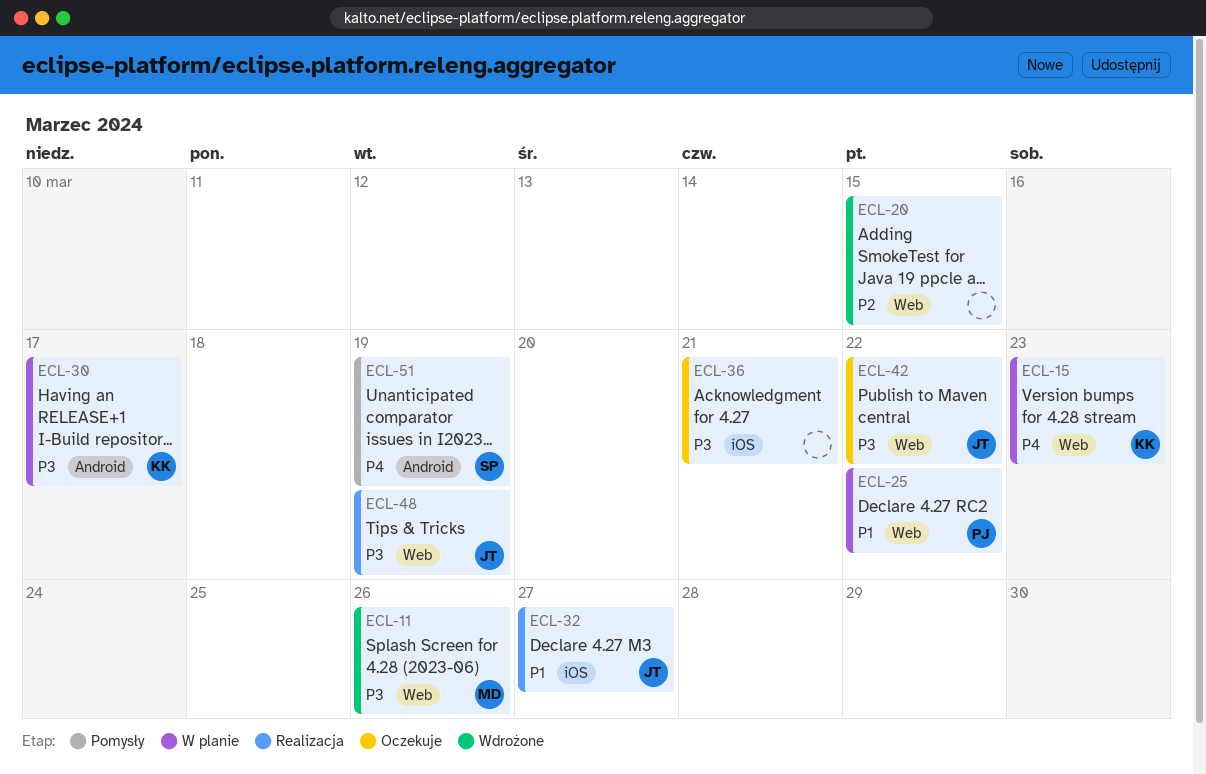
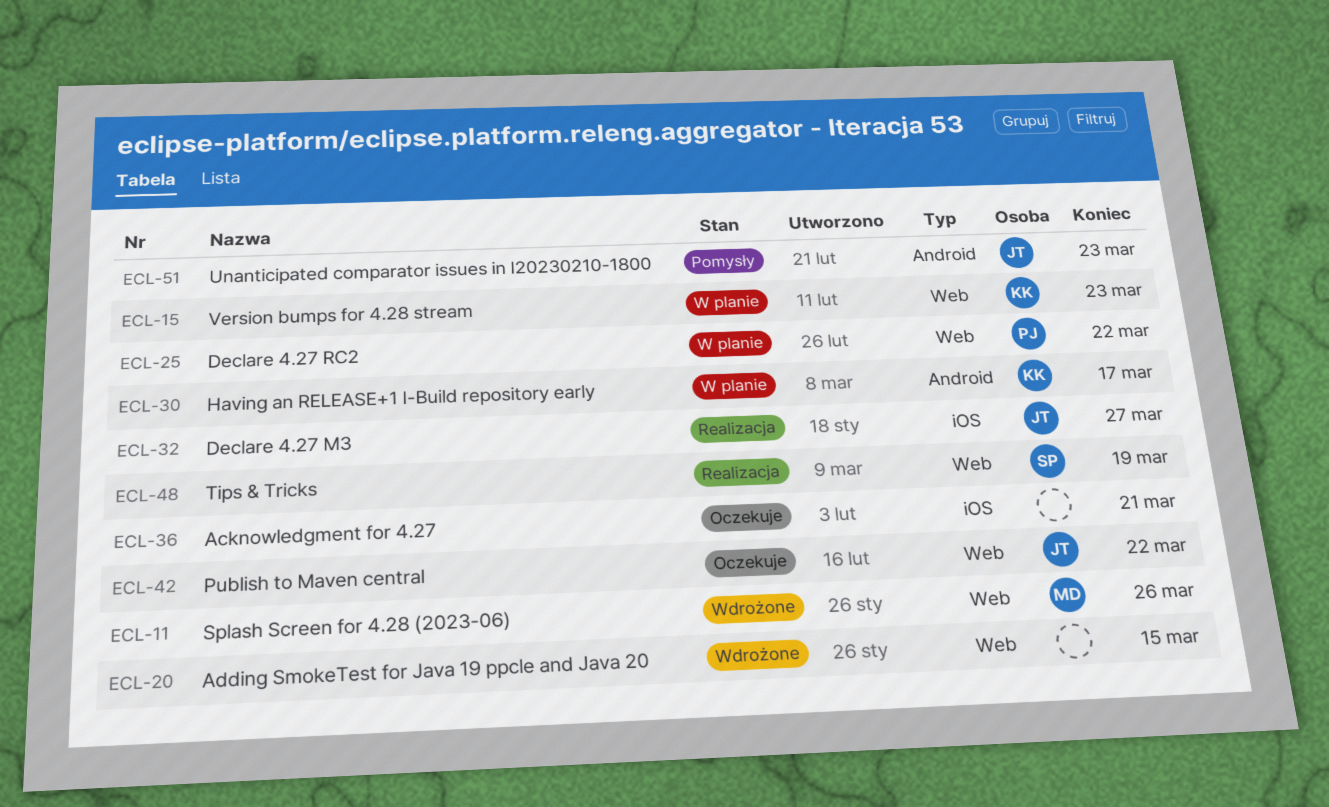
ECL-48, owner: JT -> SP
ECL-51, owner: SP -> JT
ECL-51, due: Mar 19 -> Mar 23

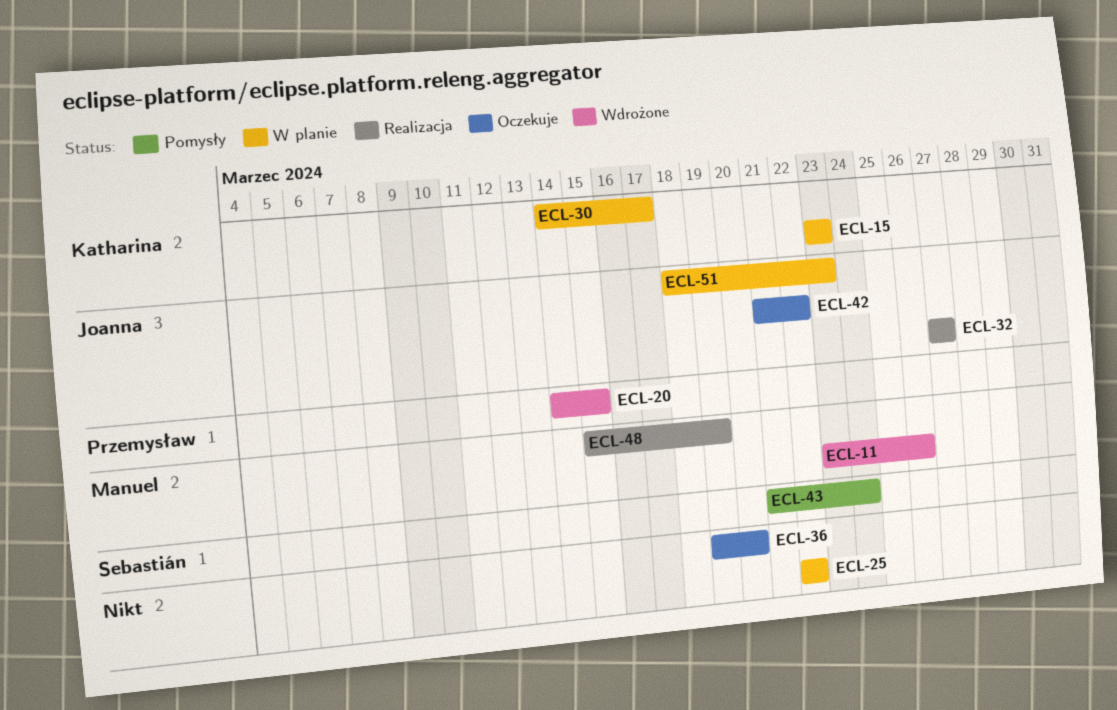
ECL-20, owner: none -> Przemysław
ECL-25, owner: Przemysław -> none
ECL-36, due: Mar 21 -> Mar 20
ECL-43: none -> present
ECL-48, owner: Sebastián -> Manuel
ECL-51, status: Pomysły -> W planie

